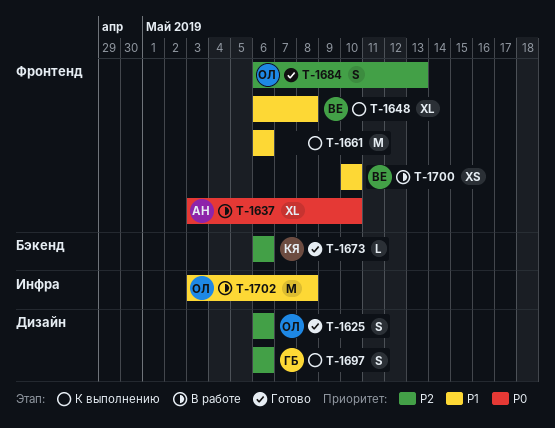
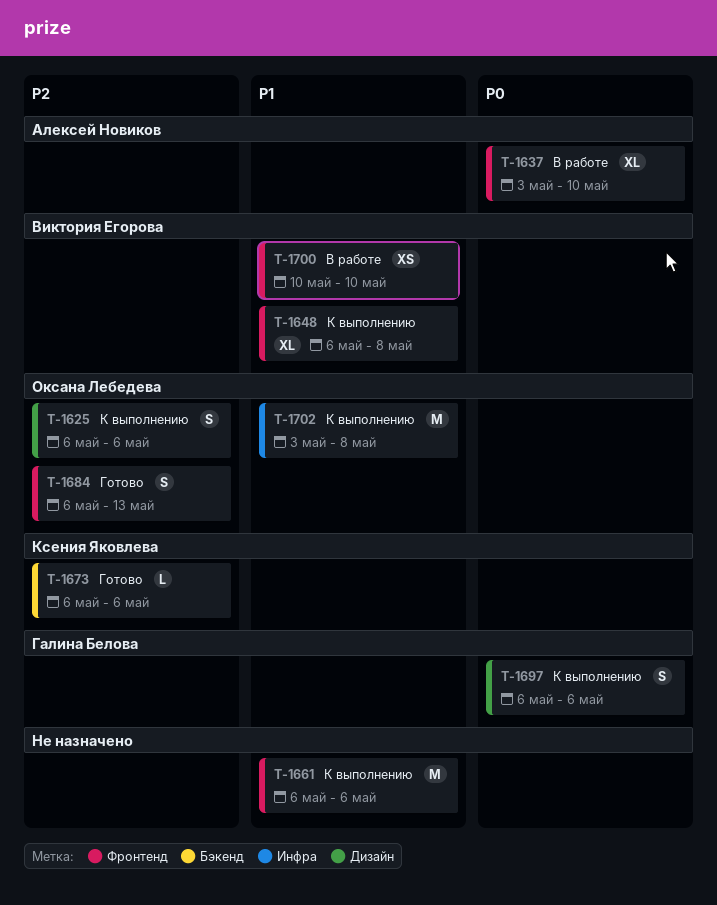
T-1625, status: Готово -> К выполнению
T-1697, priority: P2 -> P0
T-1702, status: В работе -> К выполнению

